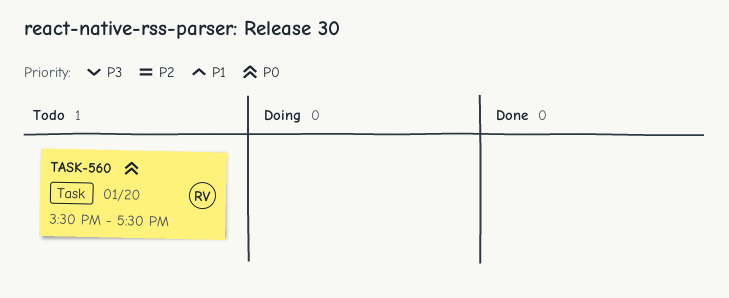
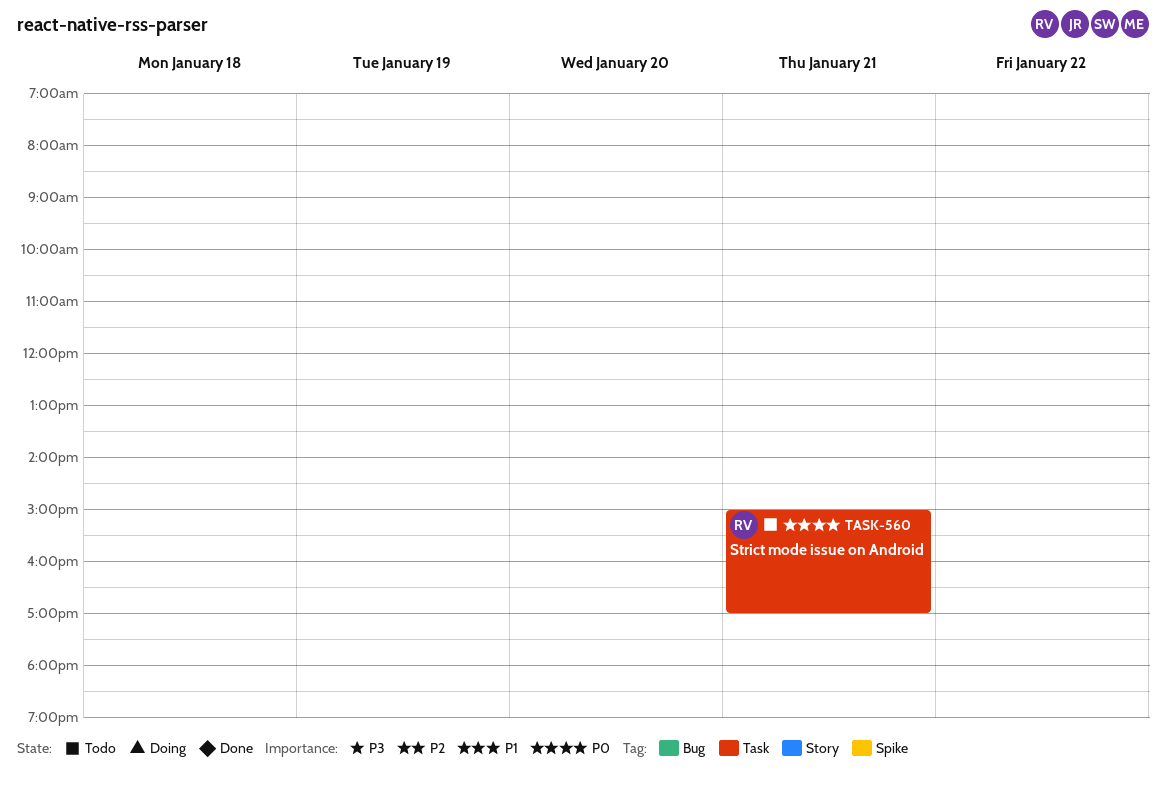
TASK-560, day: Jan 20 -> Jan 21
TASK-560, begins: 15:30 -> 15:00
TASK-560, ends: 17:30 -> 17:00

